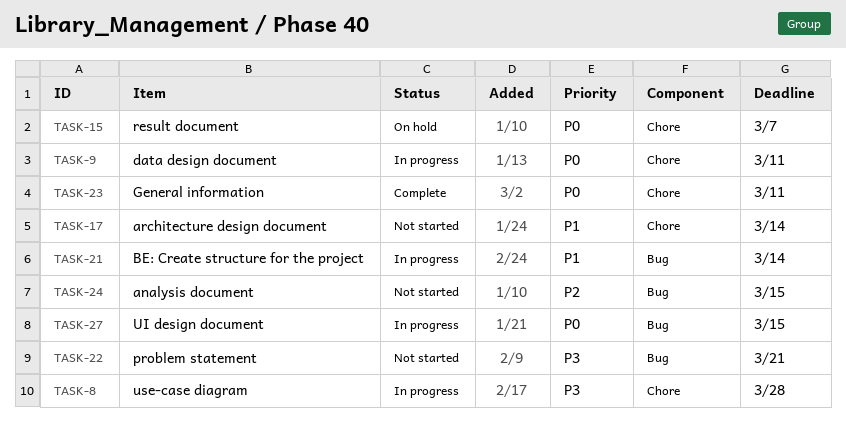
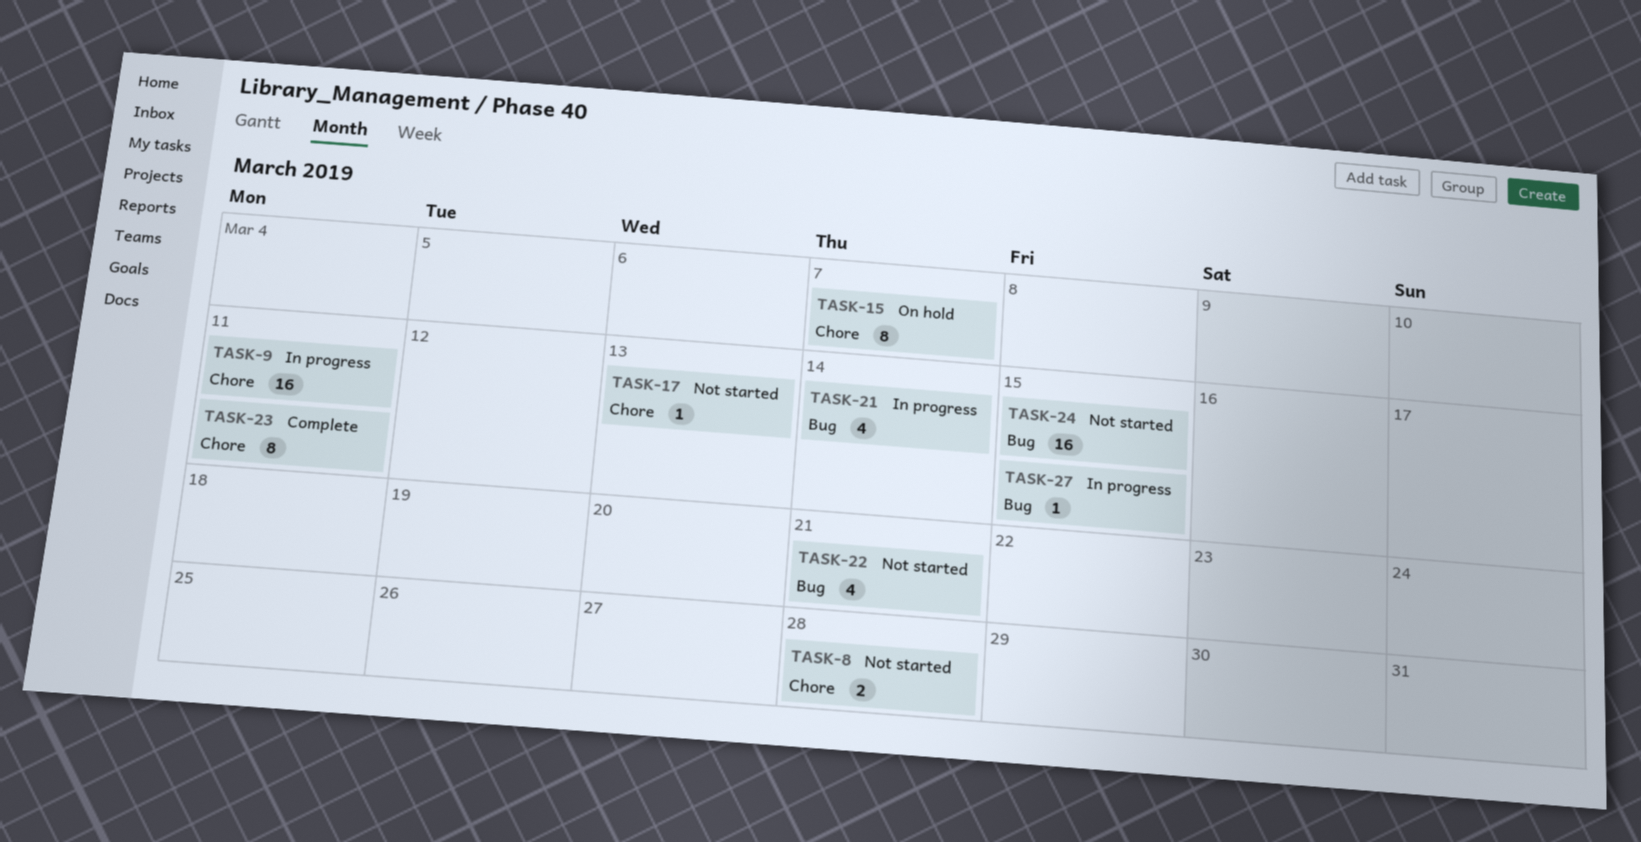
TASK-8, status: In progress -> Not started
TASK-17, due: Mar 14 -> Mar 13

